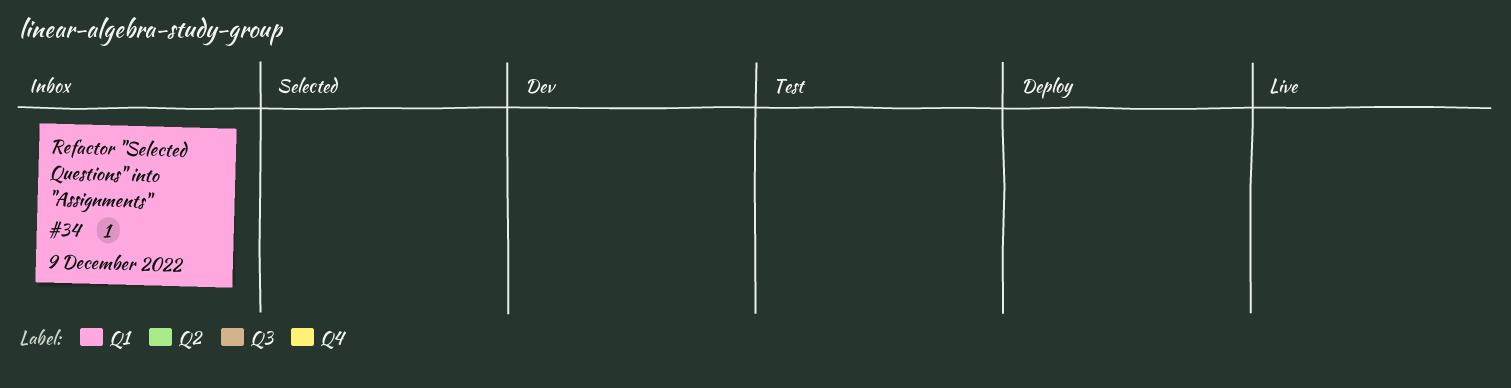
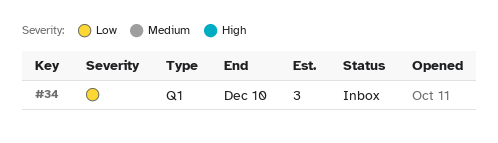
#34, estimate: 1 -> 3
#34, due: Dec 9 -> Dec 10

